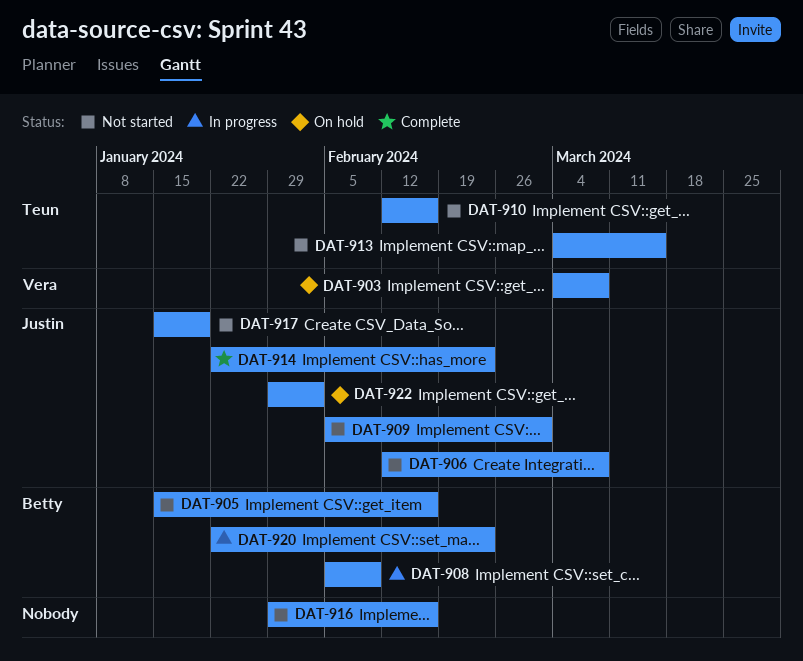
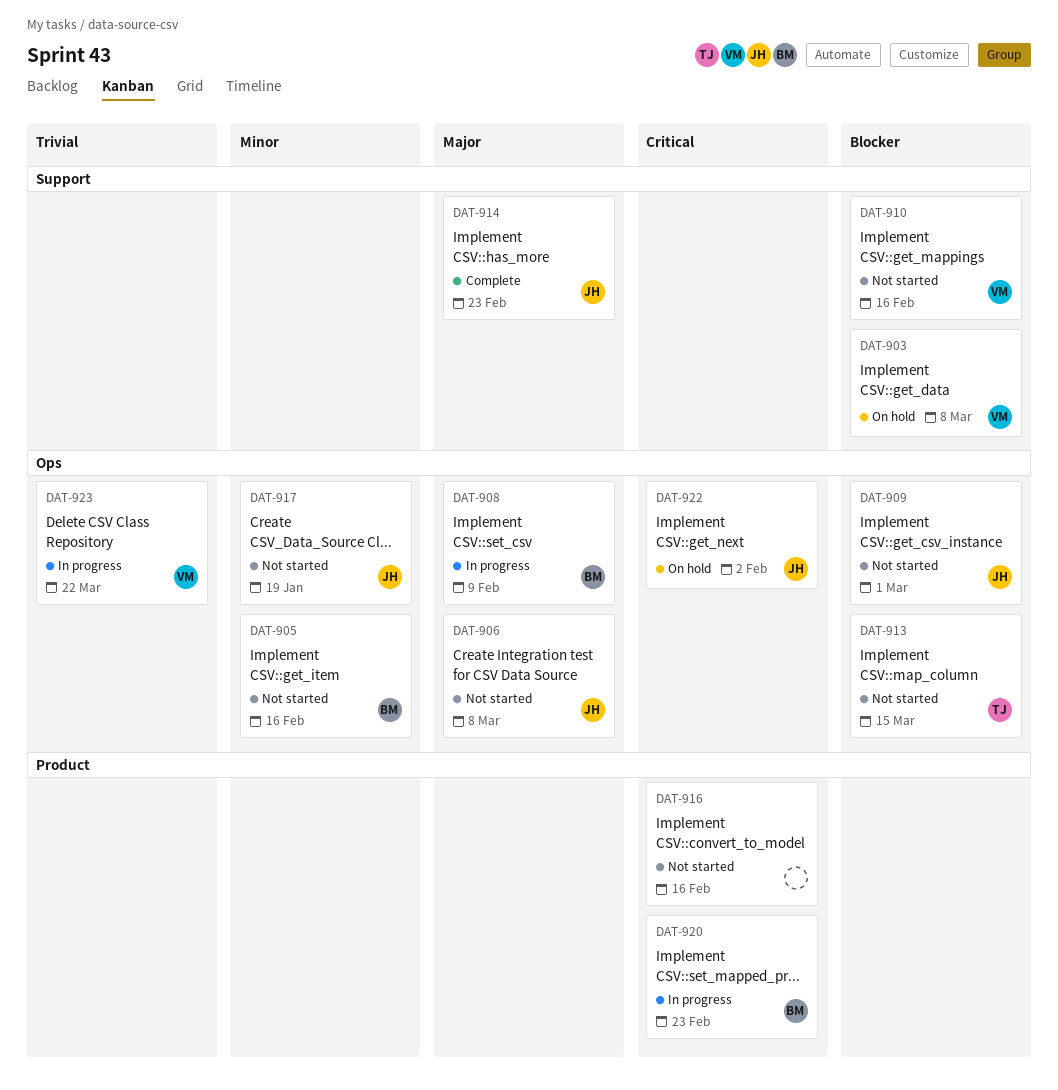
DAT-910, owner: Teun -> Vera
DAT-923: none -> present

